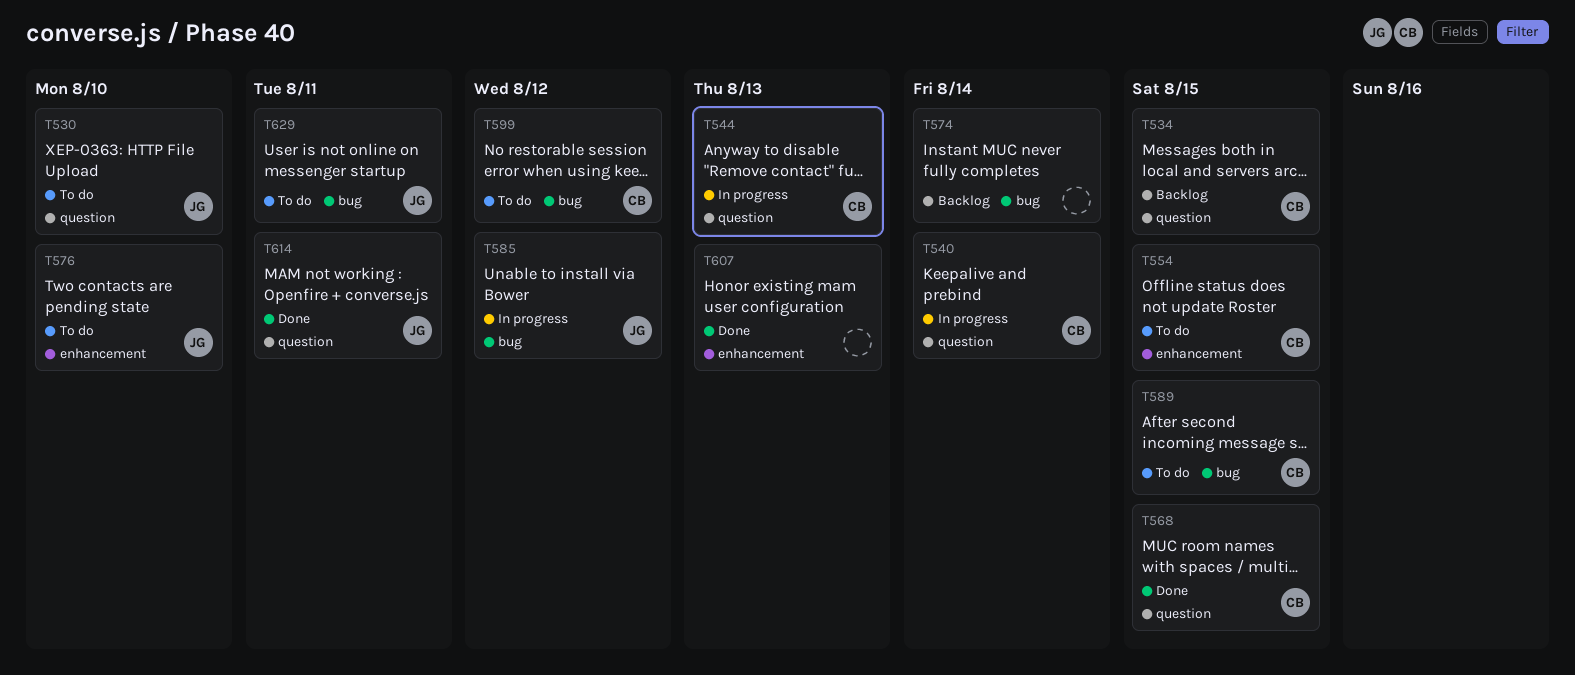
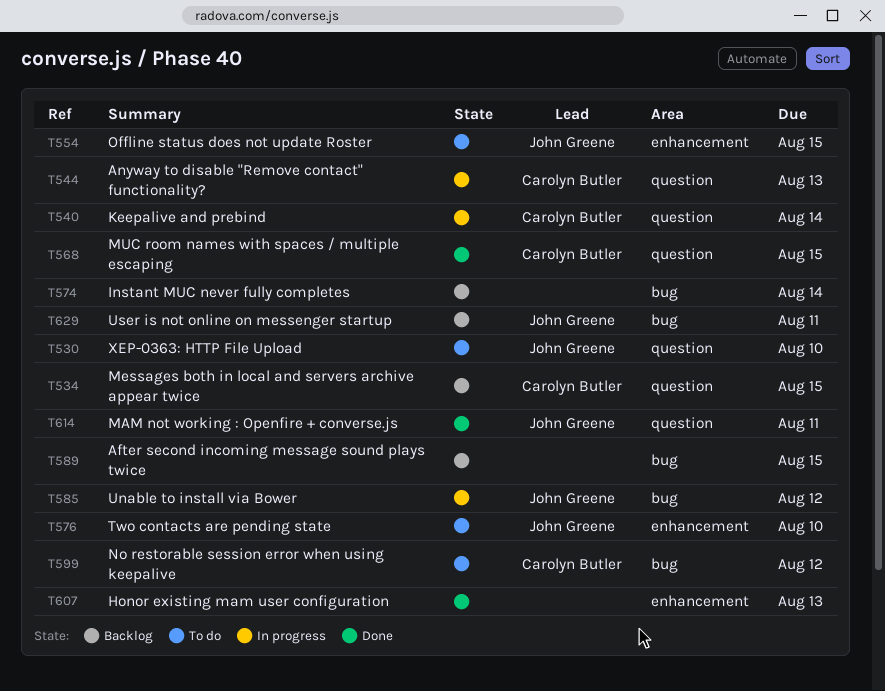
T554, owner: Carolyn Butler -> John Greene
T589, status: To do -> Backlog
T589, owner: Carolyn Butler -> none
T629, status: To do -> Backlog

